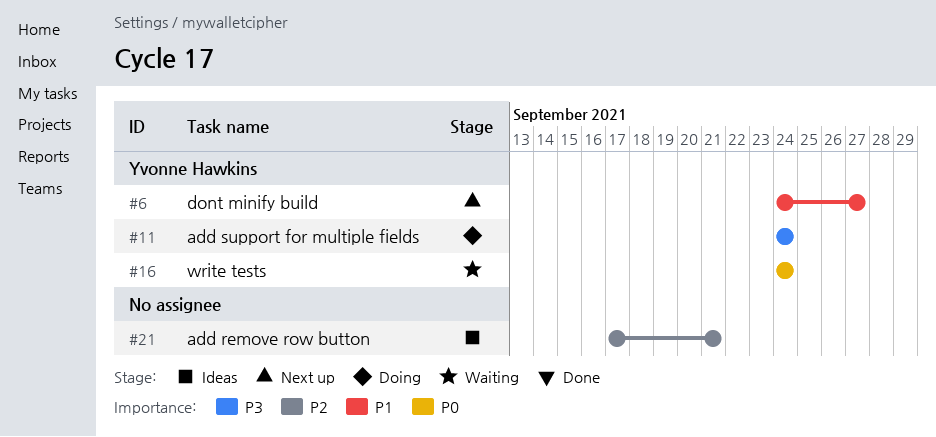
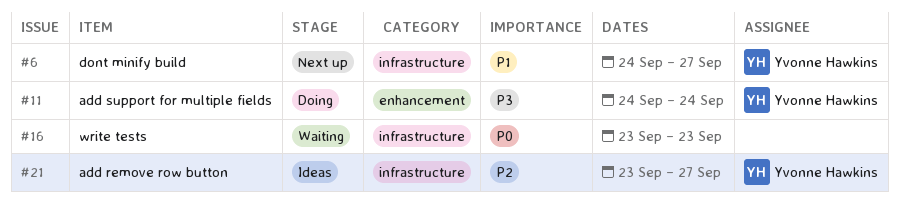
#16, owner: Yvonne Hawkins -> none
#16, start: Sep 24 -> Sep 23
#16, due: Sep 24 -> Sep 23
#21, owner: none -> Yvonne Hawkins
#21, start: Sep 17 -> Sep 23
#21, due: Sep 21 -> Sep 27

